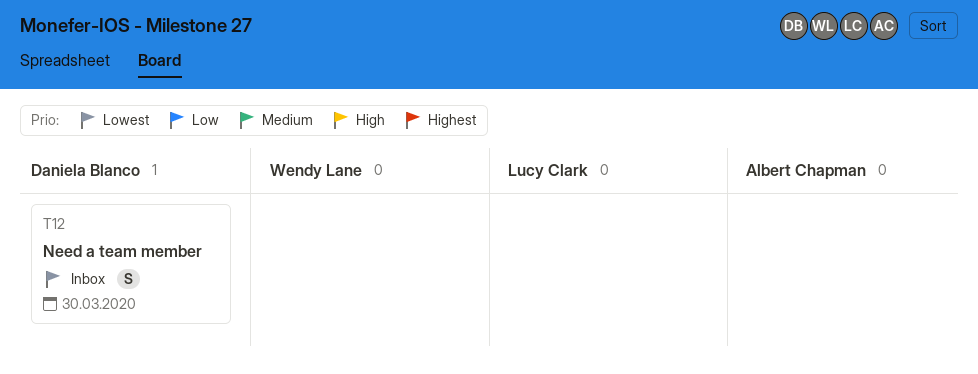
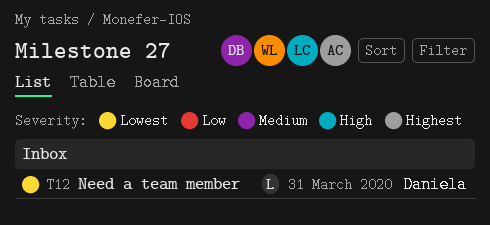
T12, estimate: S -> L
T12, due: Mar 30 -> Mar 31

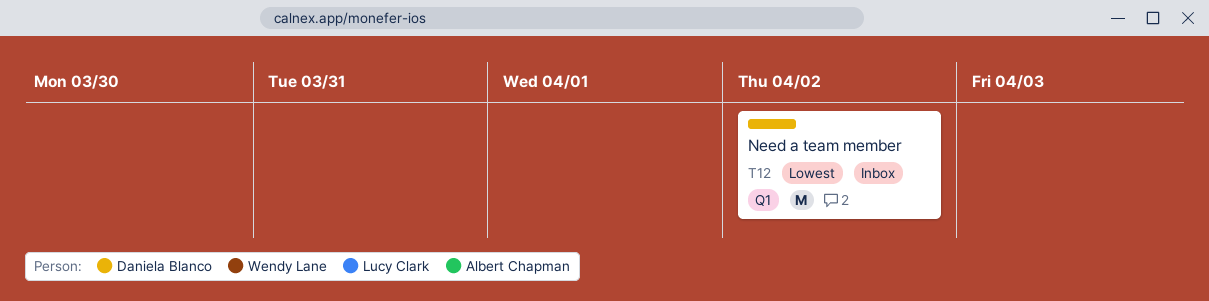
T12, estimate: L -> M
T12, due: Mar 31 -> Apr 2

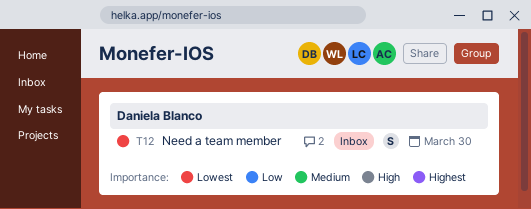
T12, estimate: M -> S
T12, due: Apr 2 -> Mar 30

